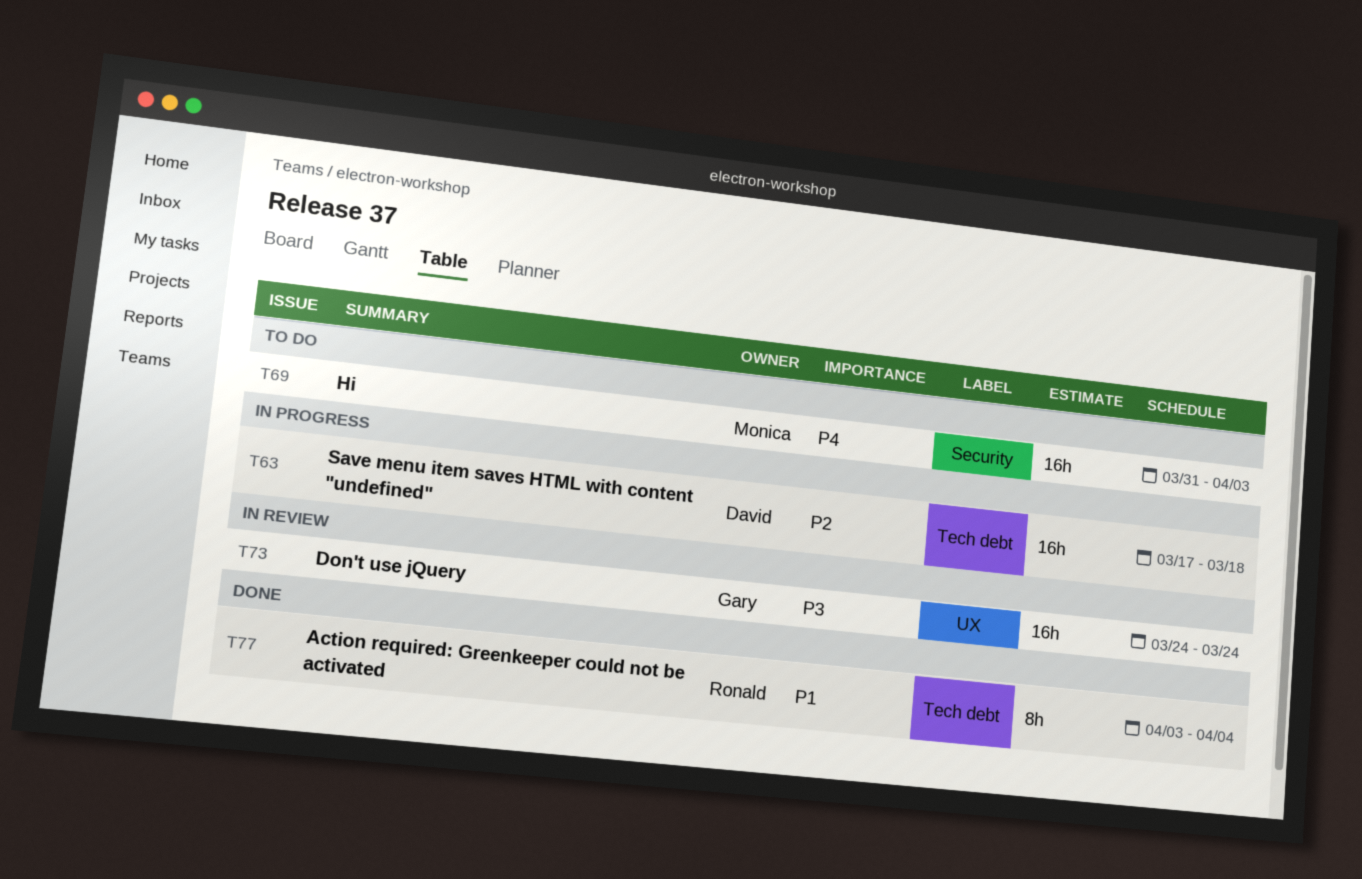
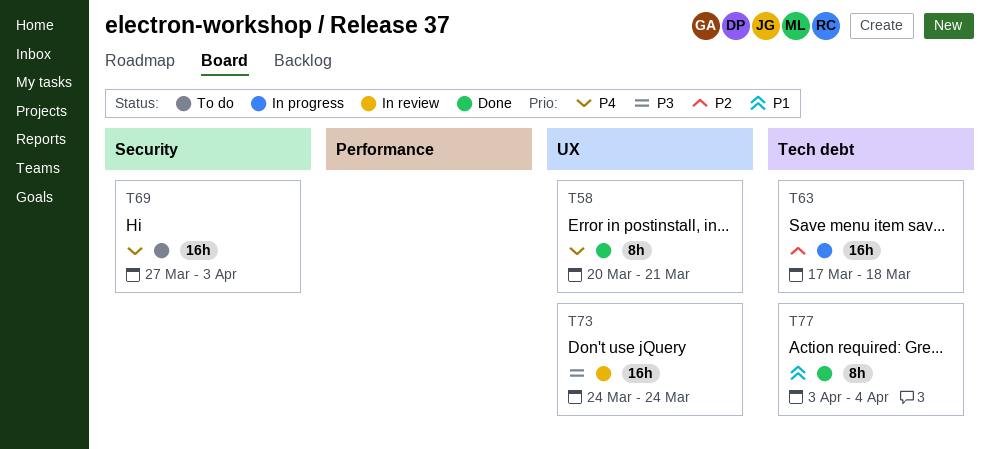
T58: none -> present
T69, start: Mar 31 -> Mar 27

